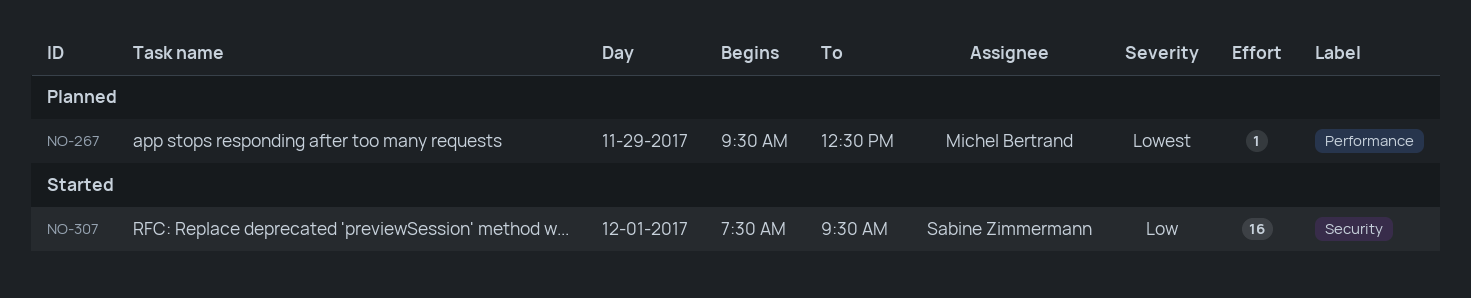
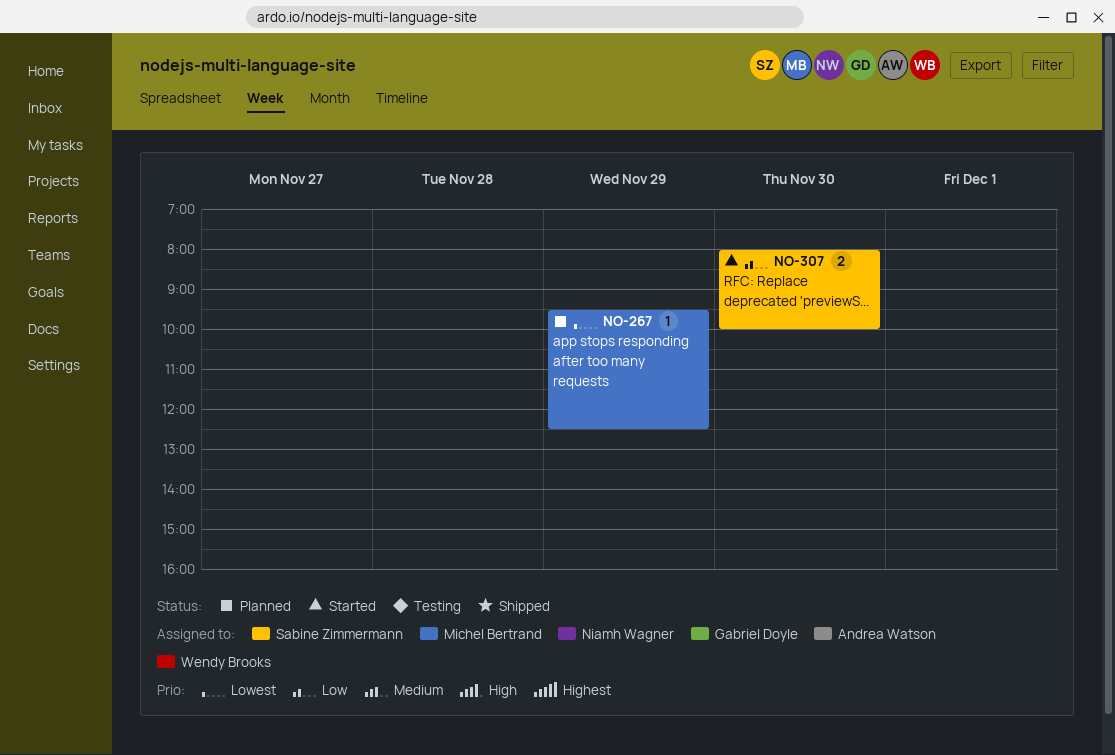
NO-307, estimate: 16 -> 2
NO-307, day: Dec 1 -> Nov 30
NO-307, begins: 07:30 -> 08:00
NO-307, ends: 09:30 -> 10:00

